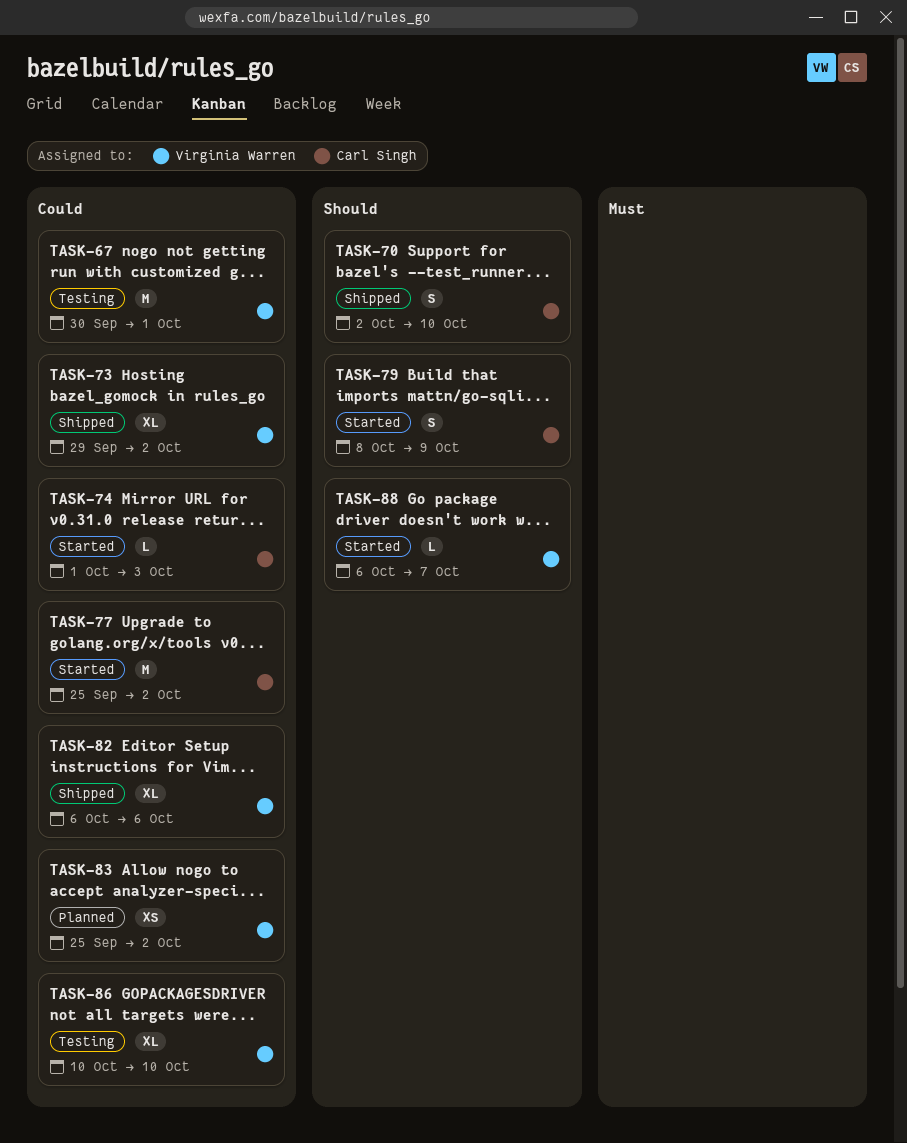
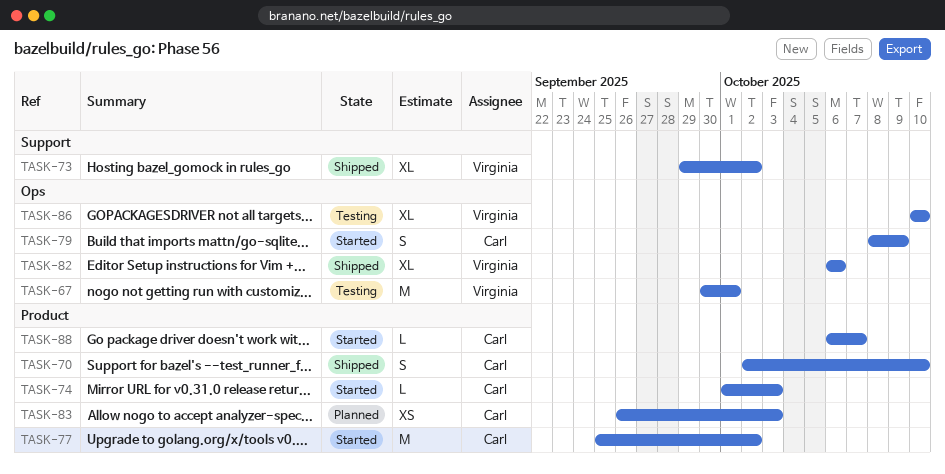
TASK-83, owner: Virginia Warren -> Carl Singh
TASK-83, start: Sep 25 -> Sep 26
TASK-83, due: Oct 2 -> Oct 3
TASK-88, owner: Virginia Warren -> Carl Singh

